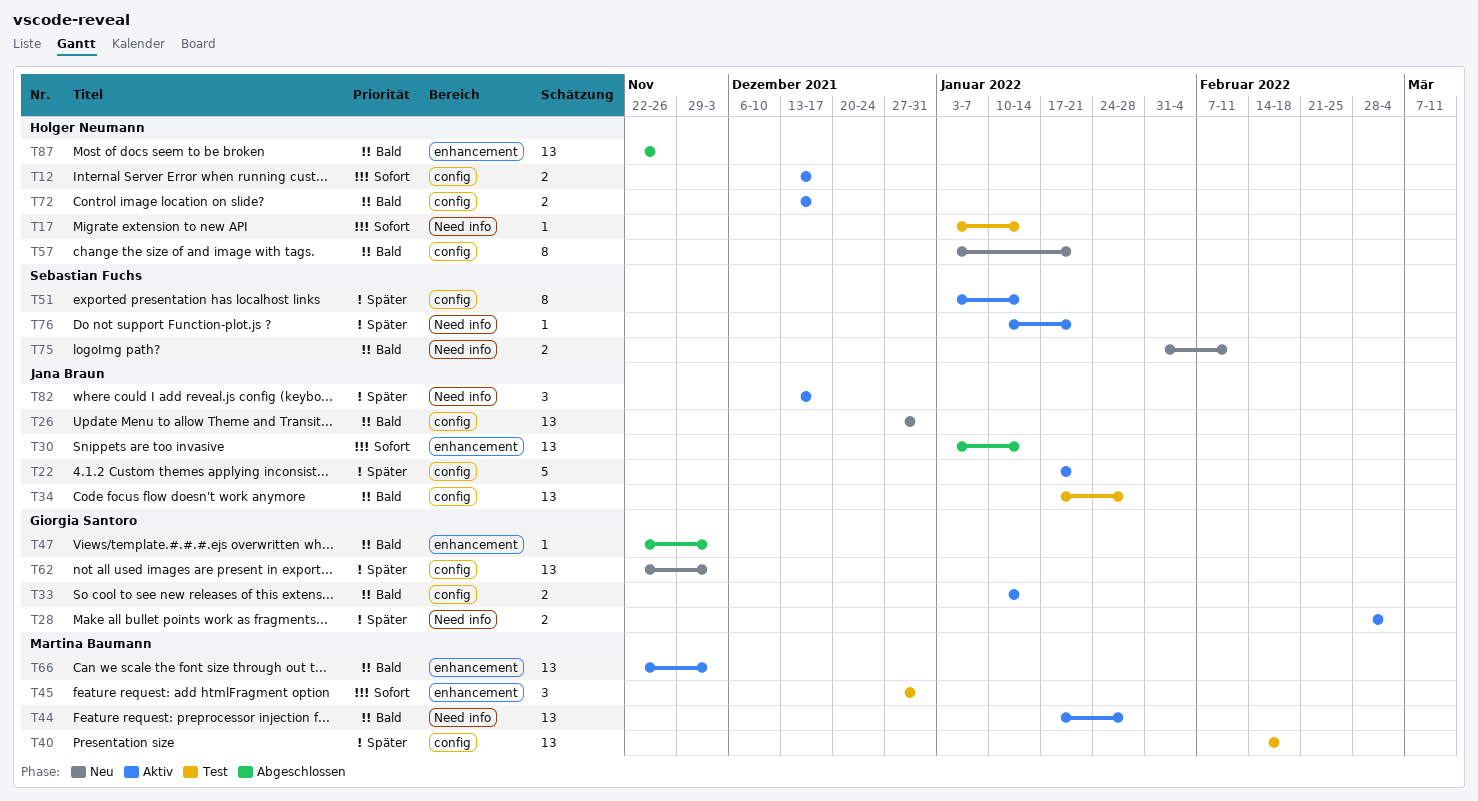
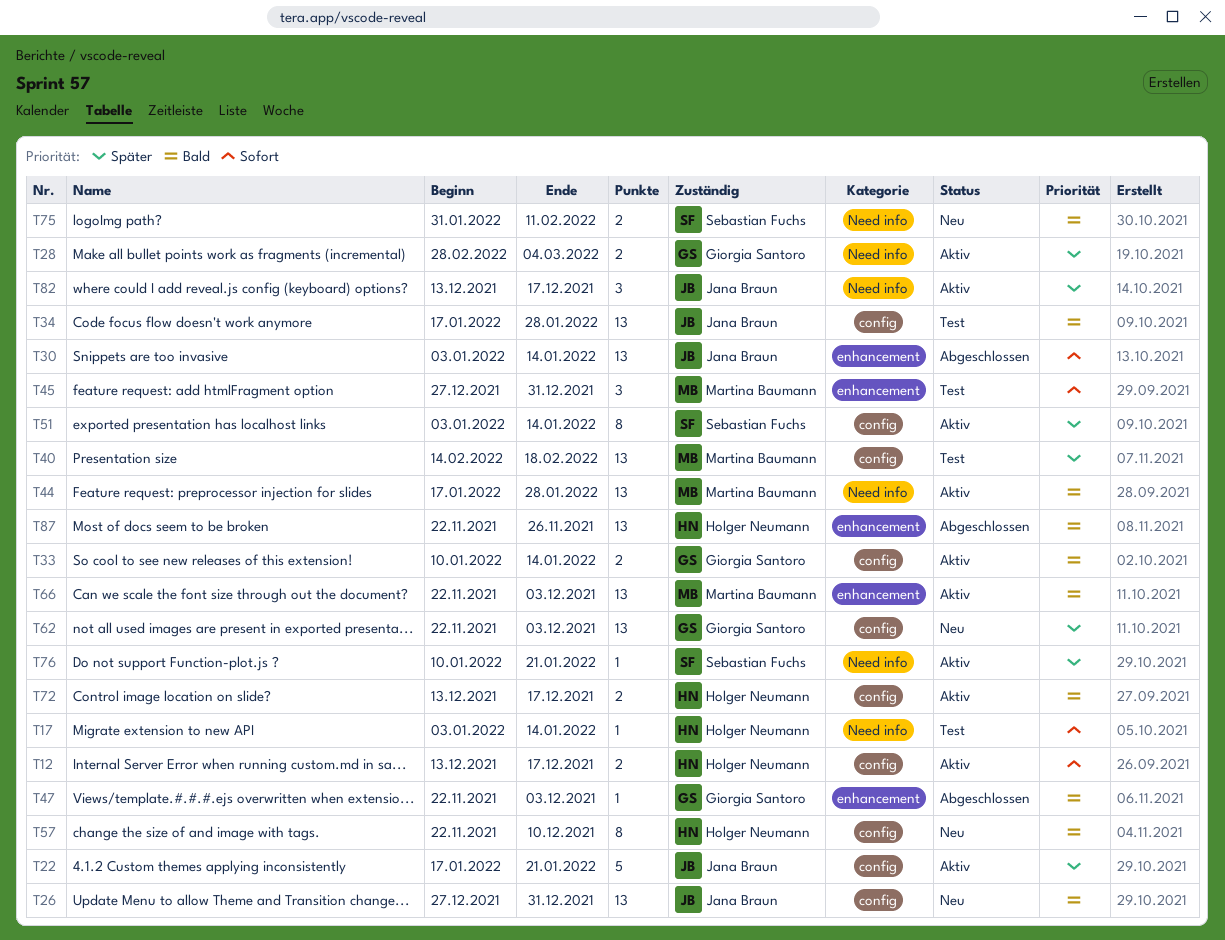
T57, start: Jan 3 -> Nov 22
T57, due: Jan 21 -> Dec 10

